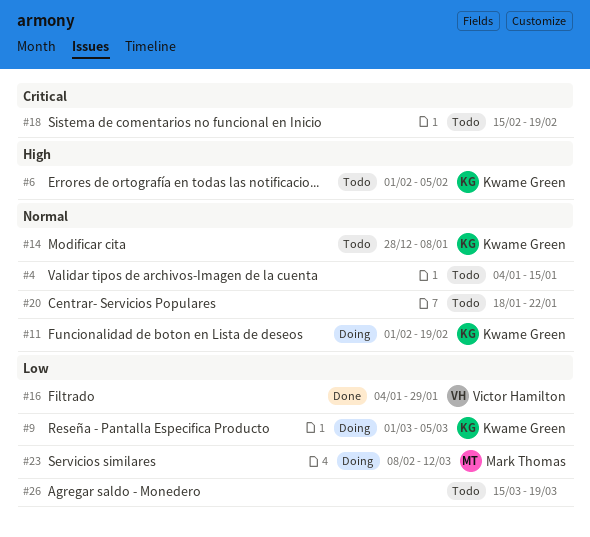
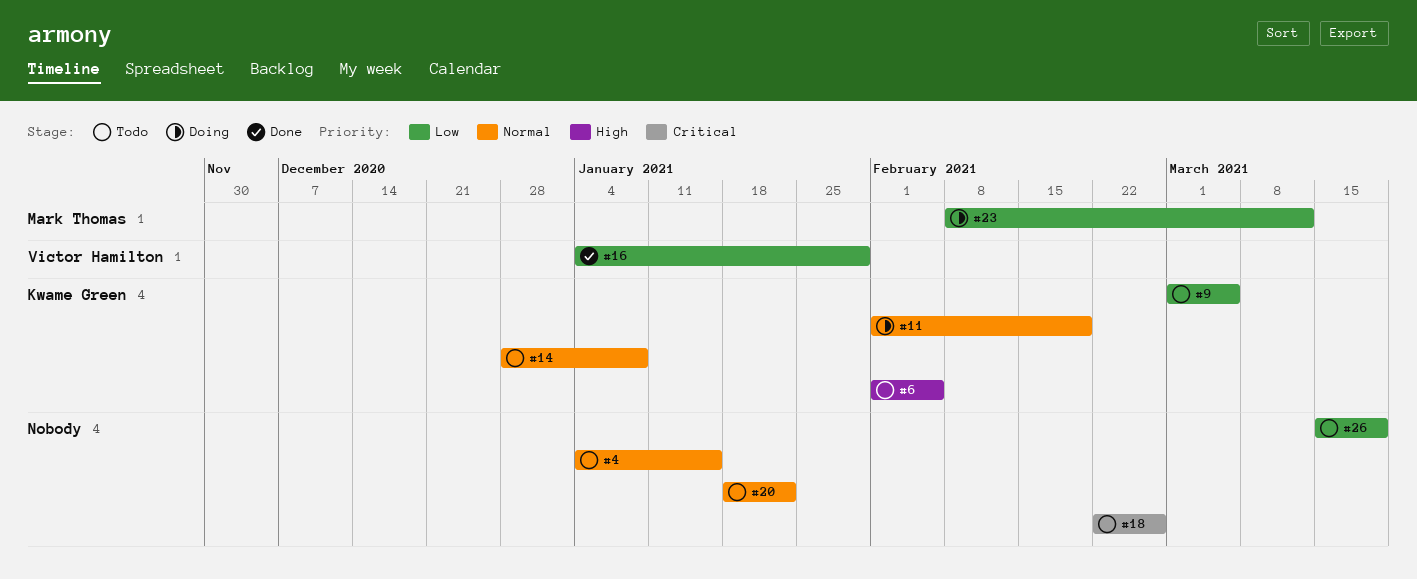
#9, status: Doing -> Todo
#18, start: Feb 15 -> Feb 22
#18, due: Feb 19 -> Feb 26

